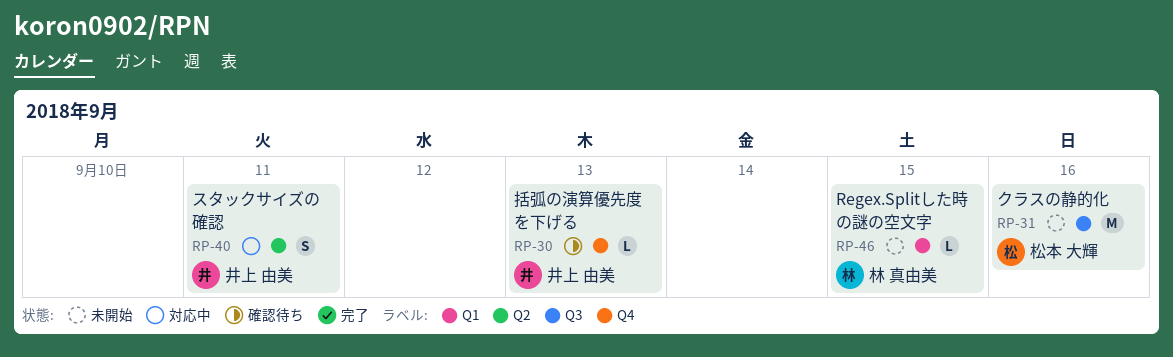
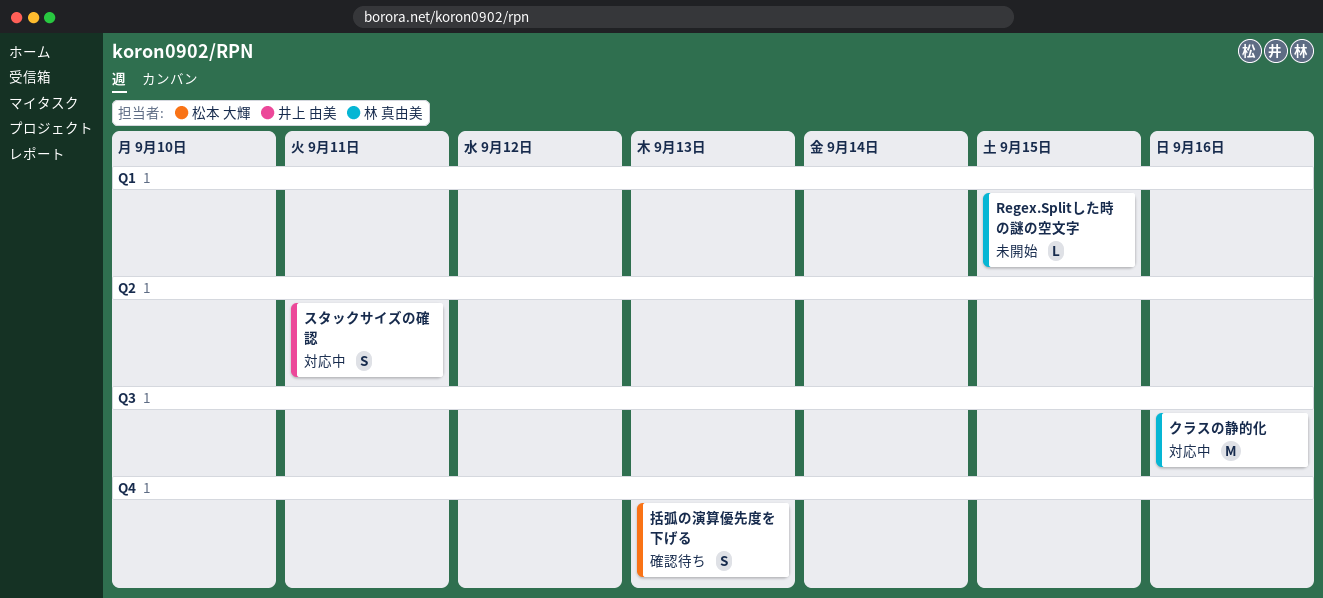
クラスの静的化, status: 未開始 -> 対応中
クラスの静的化, owner: 松本 大輝 -> 林 真由美
括弧の演算優先度を下げる, owner: 井上 由美 -> 松本 大輝
括弧の演算優先度を下げる, estimate: L -> S

